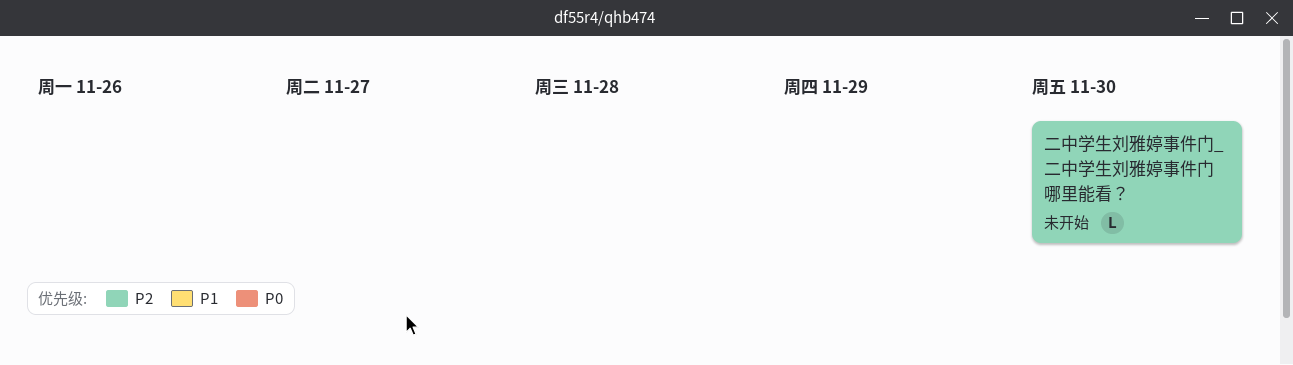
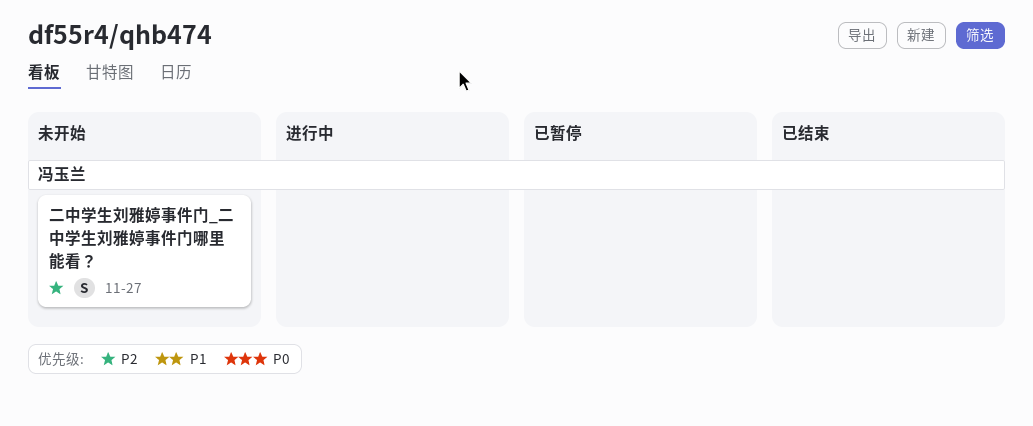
二中学生刘雅婷事件门_二中学生刘雅婷事件门哪里能看？, estimate: L -> S
二中学生刘雅婷事件门_二中学生刘雅婷事件门哪里能看？, due: Nov 30 -> Nov 27

